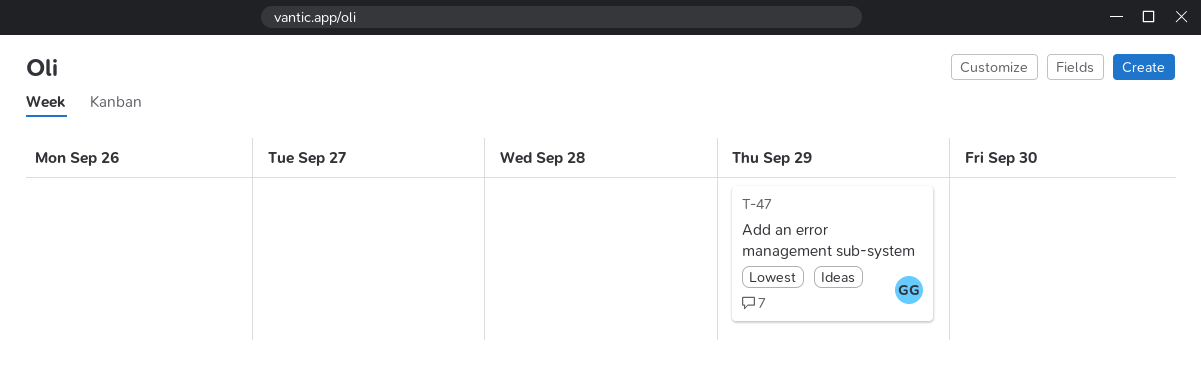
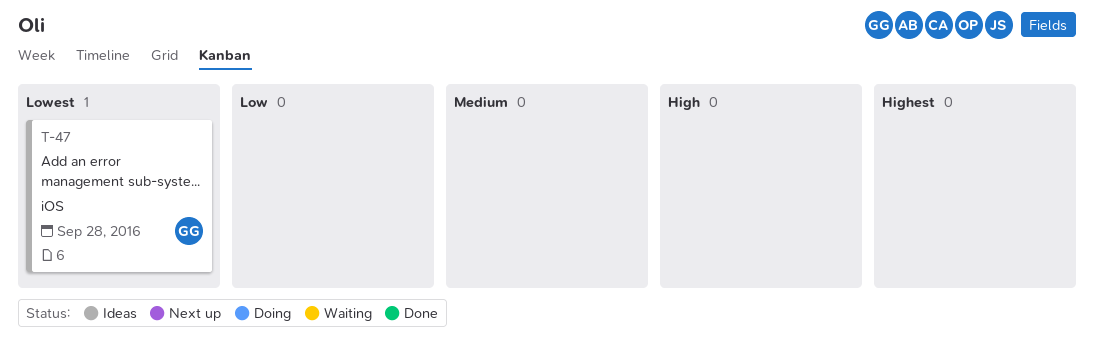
T-47, due: Sep 29 -> Sep 28

